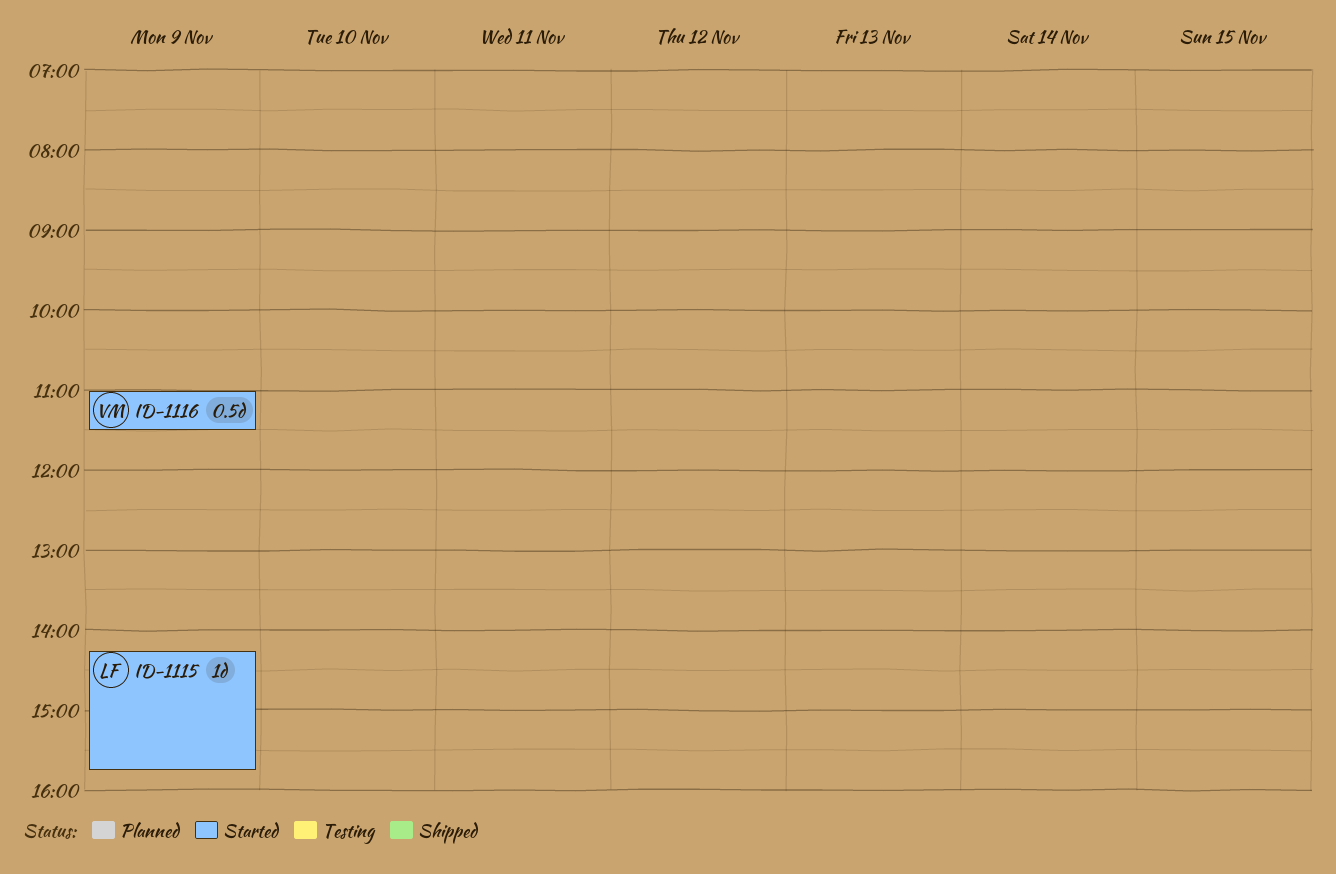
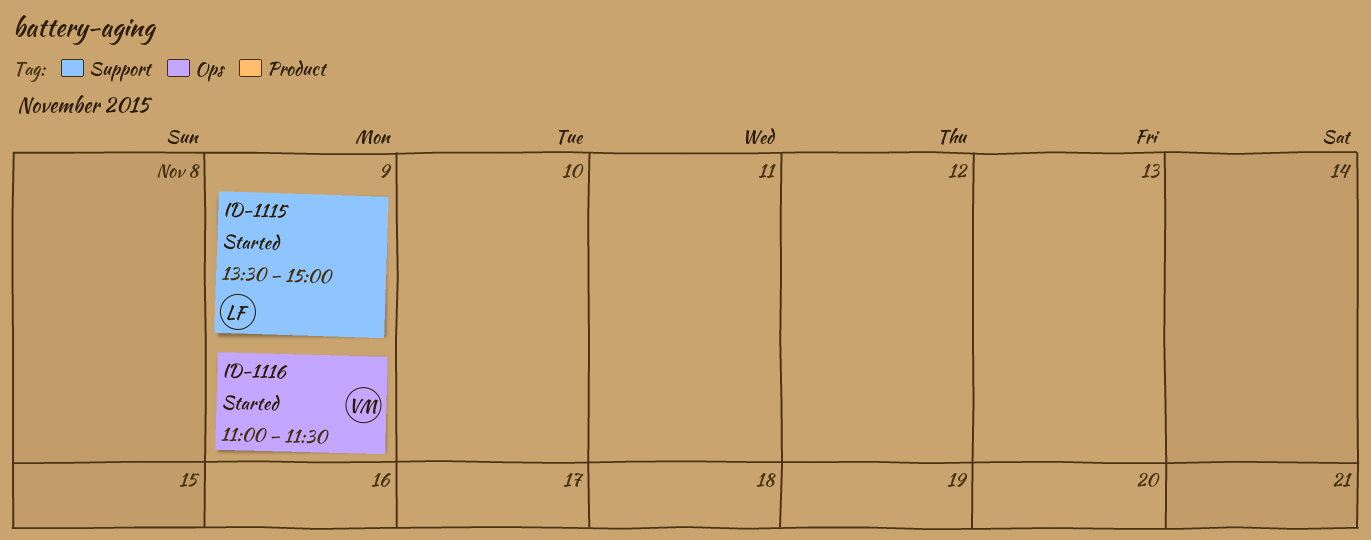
ID-1115, begins: 14:15 -> 13:30
ID-1115, ends: 15:45 -> 15:00

